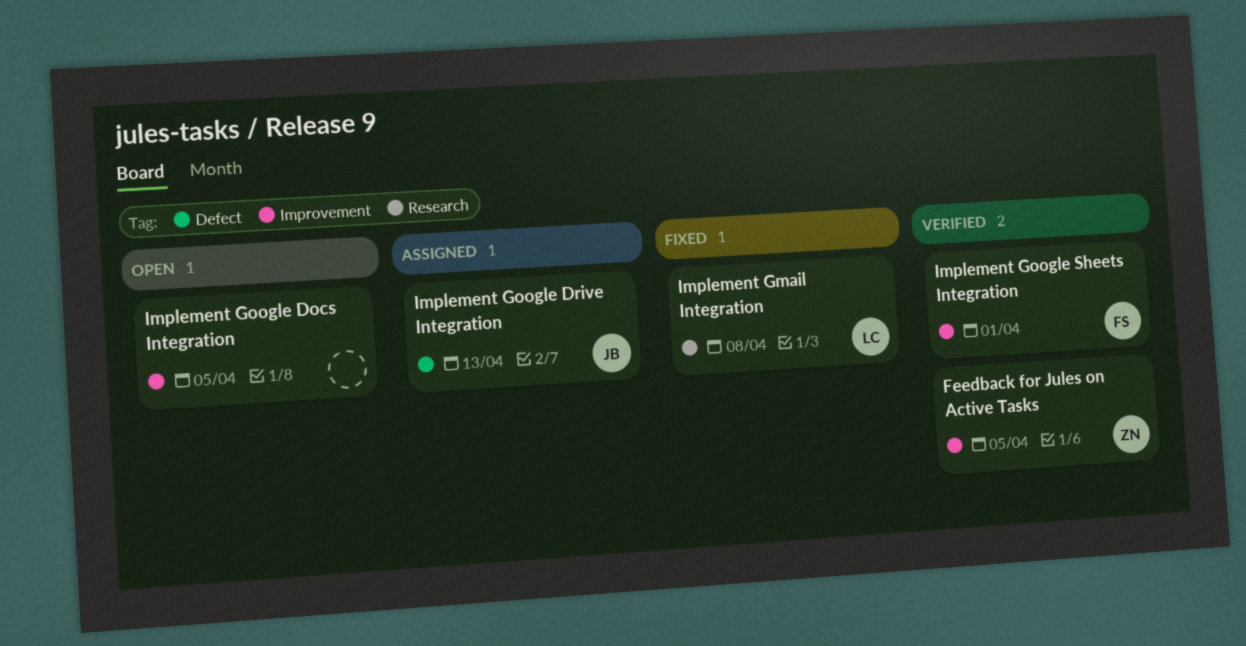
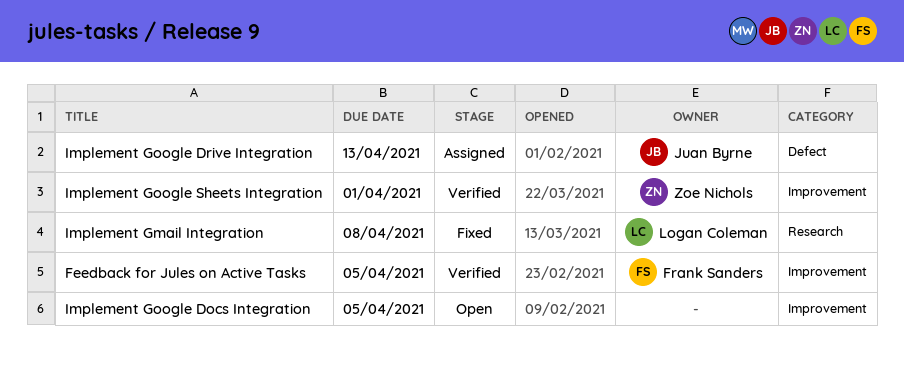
Feedback for Jules on Active Tasks, owner: Zoe Nichols -> Frank Sanders
Implement Google Sheets Integration, owner: Frank Sanders -> Zoe Nichols

